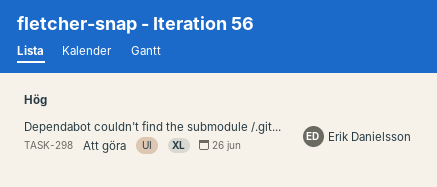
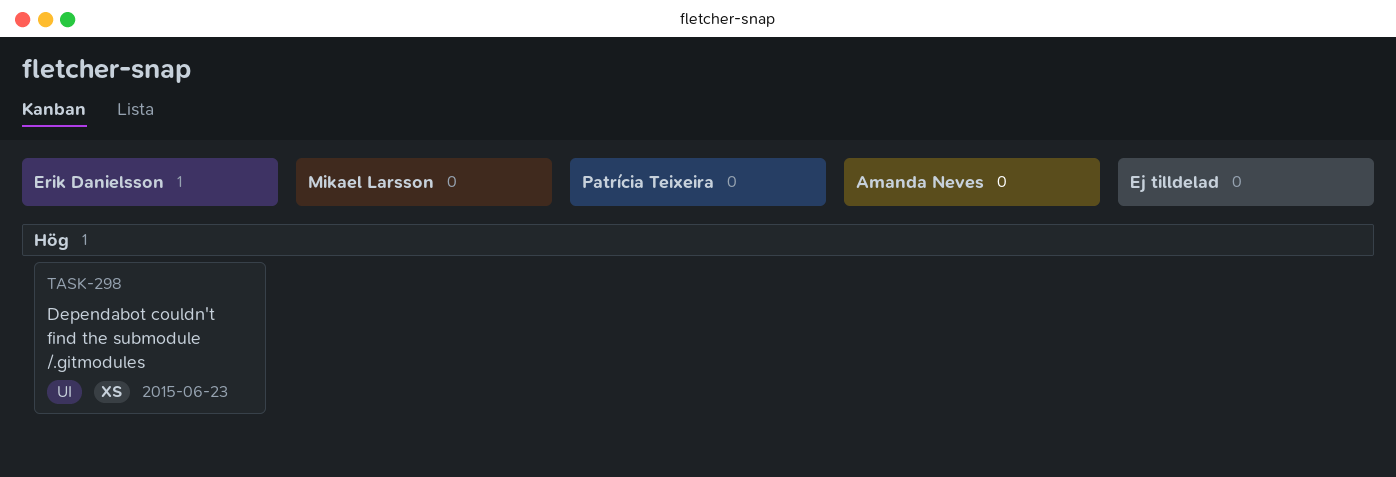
TASK-298, estimate: XL -> XS
TASK-298, due: Jun 26 -> Jun 23

